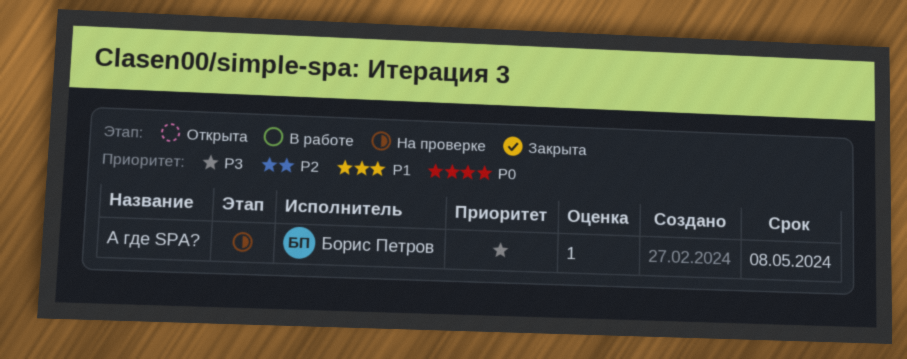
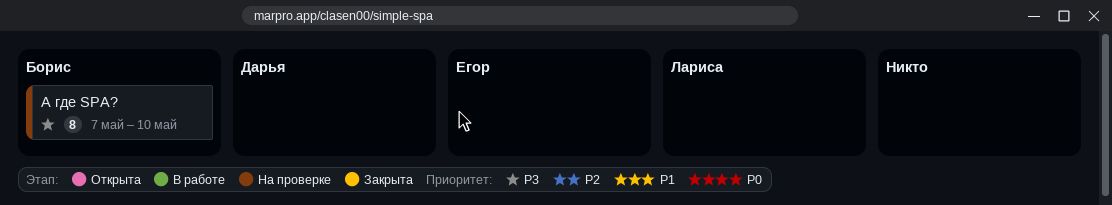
А где SPA?, estimate: 1 -> 8
А где SPA?, due: May 8 -> May 10

